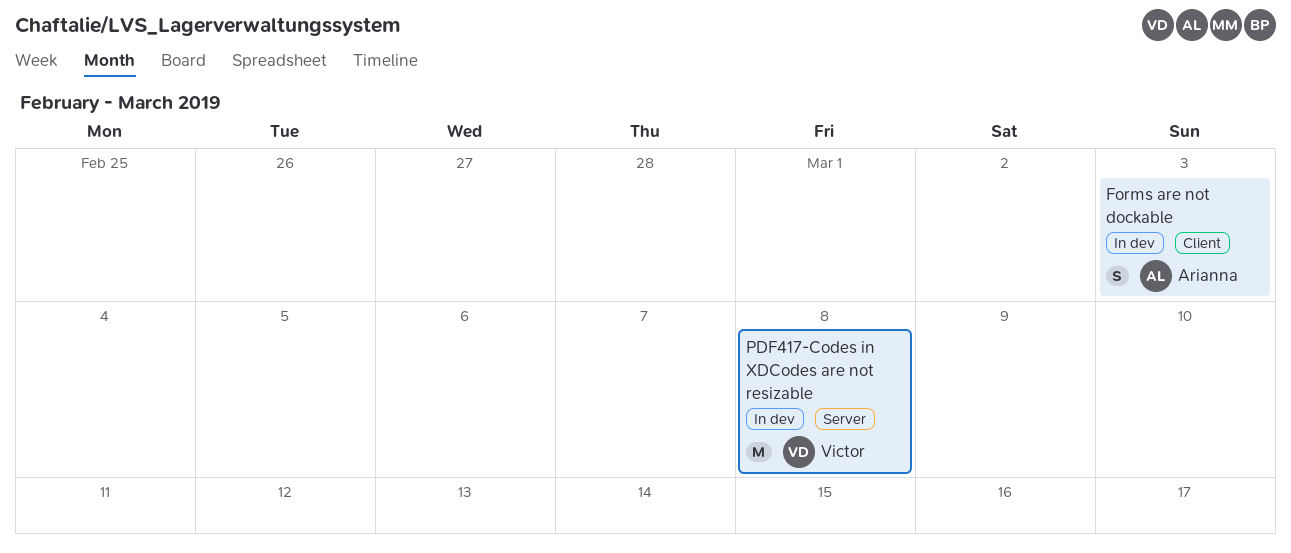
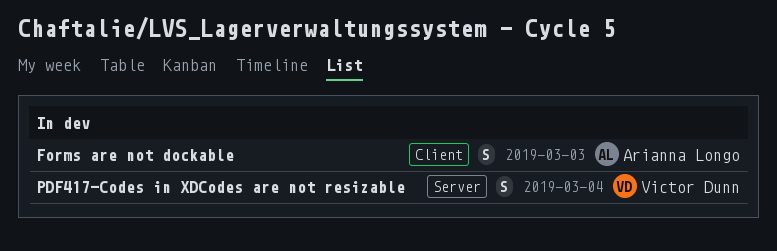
PDF417-Codes in XDCodes are not resizable, estimate: M -> S
PDF417-Codes in XDCodes are not resizable, due: Mar 8 -> Mar 4

